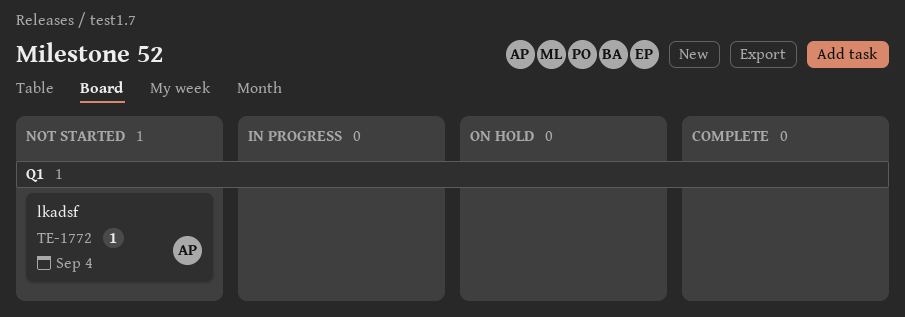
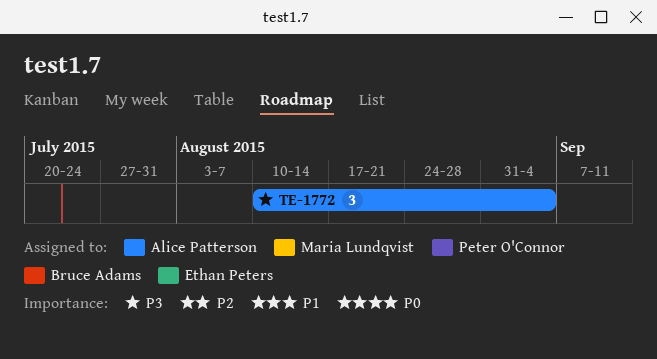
TE-1772, estimate: 1 -> 3

